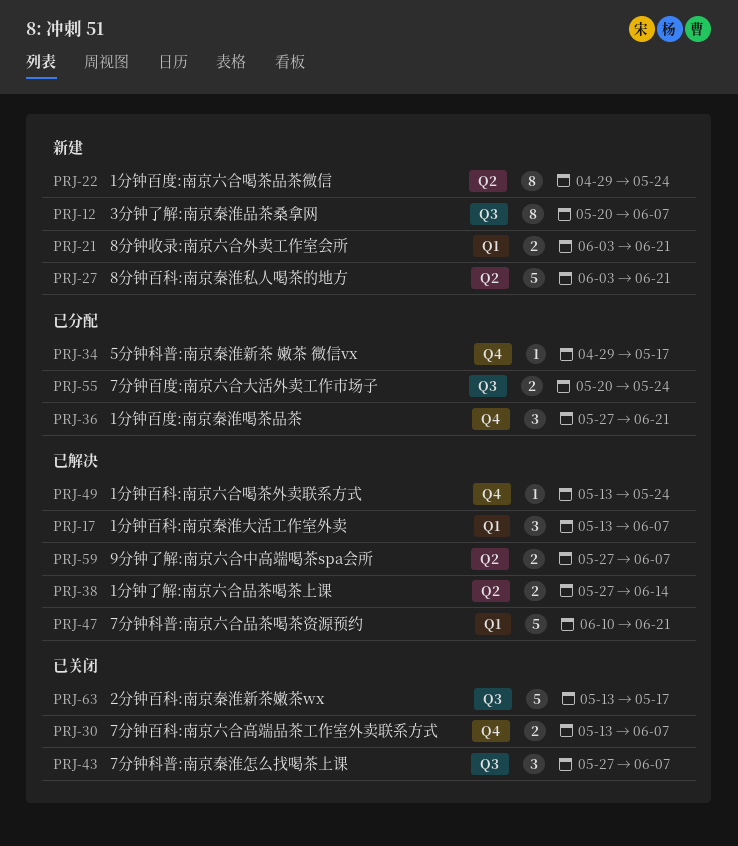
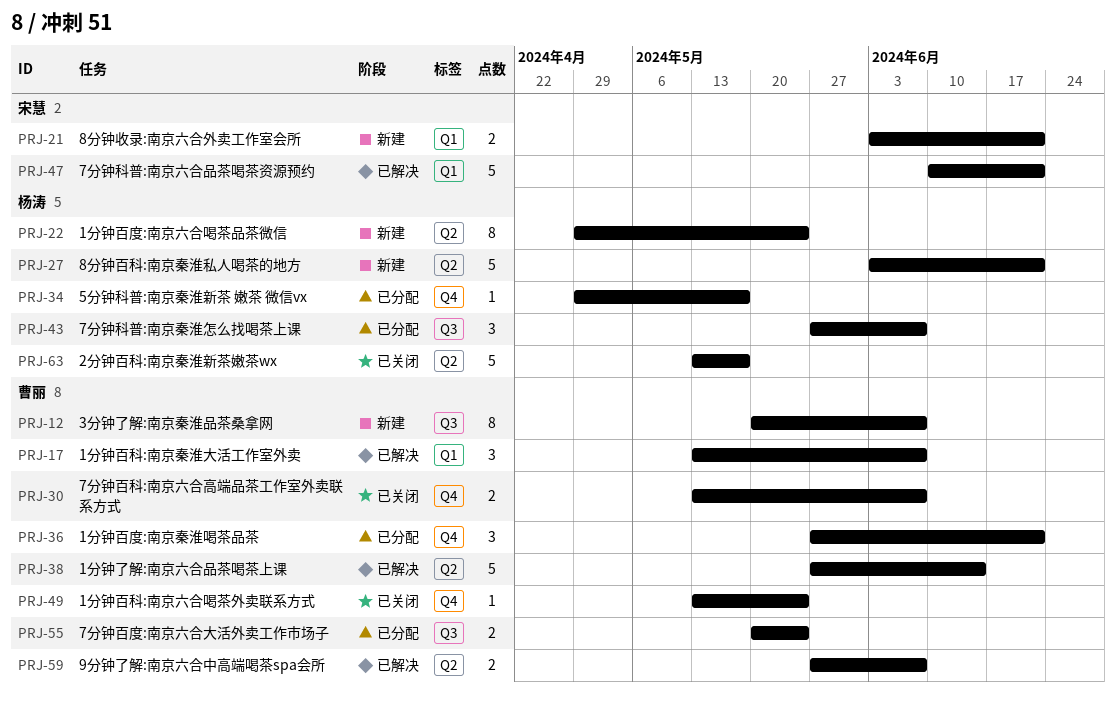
PRJ-38, estimate: 2 -> 5
PRJ-43, status: 已关闭 -> 已分配
PRJ-49, status: 已解决 -> 已关闭
PRJ-63, label: Q3 -> Q2

